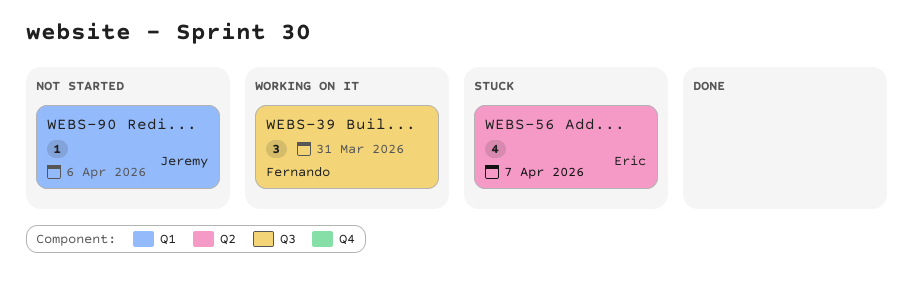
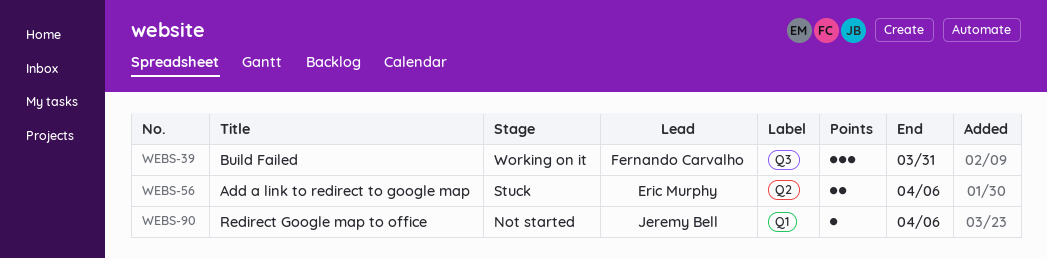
WEBS-56, estimate: 4 -> 2
WEBS-56, due: Apr 7 -> Apr 6

